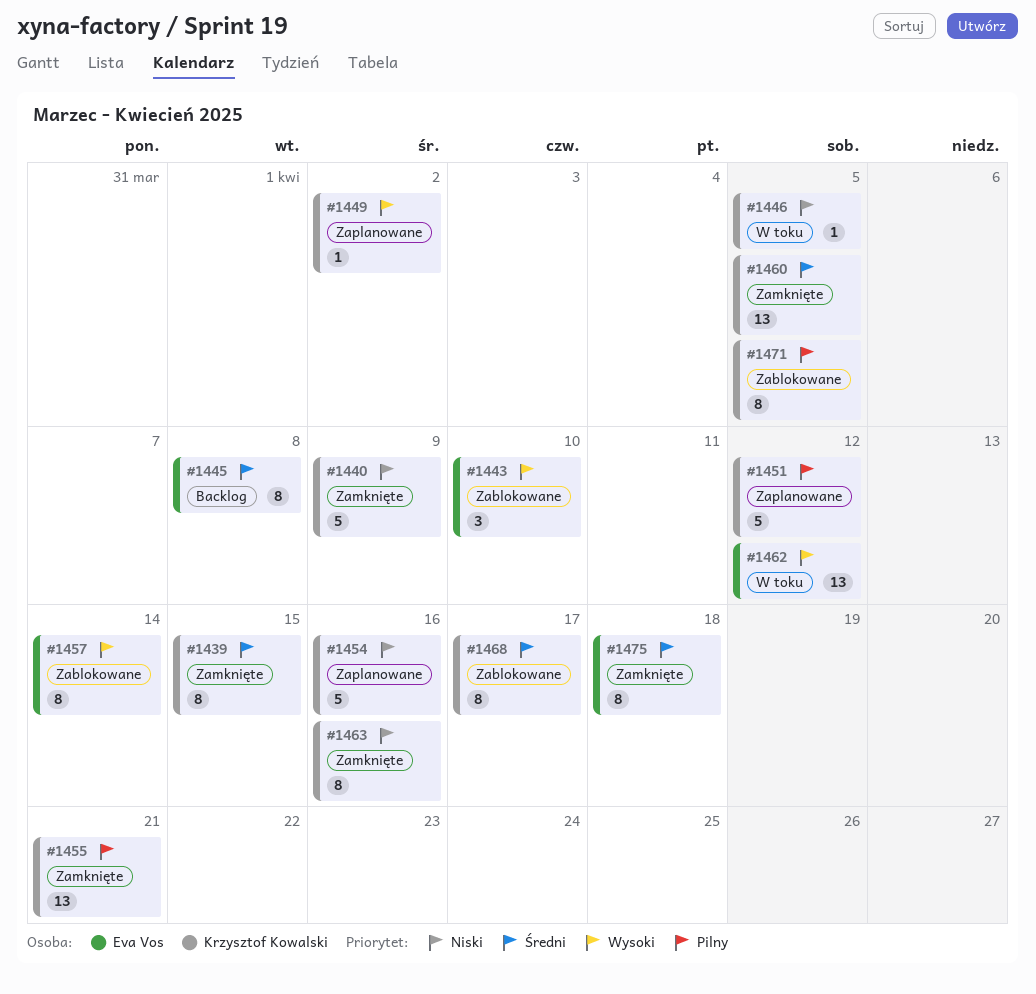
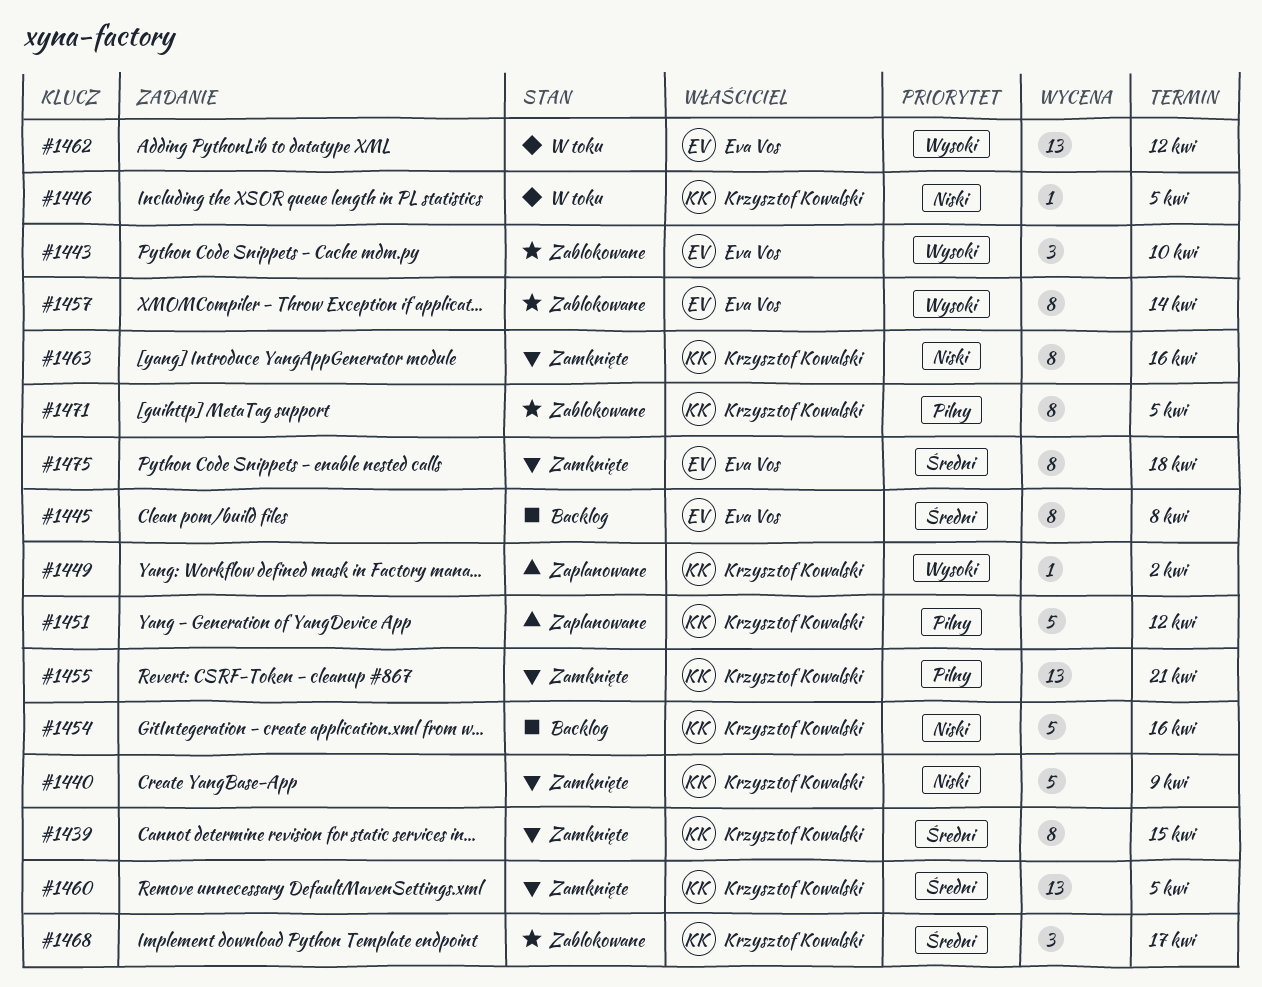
#1454, status: Zaplanowane -> Backlog
#1468, estimate: 8 -> 3

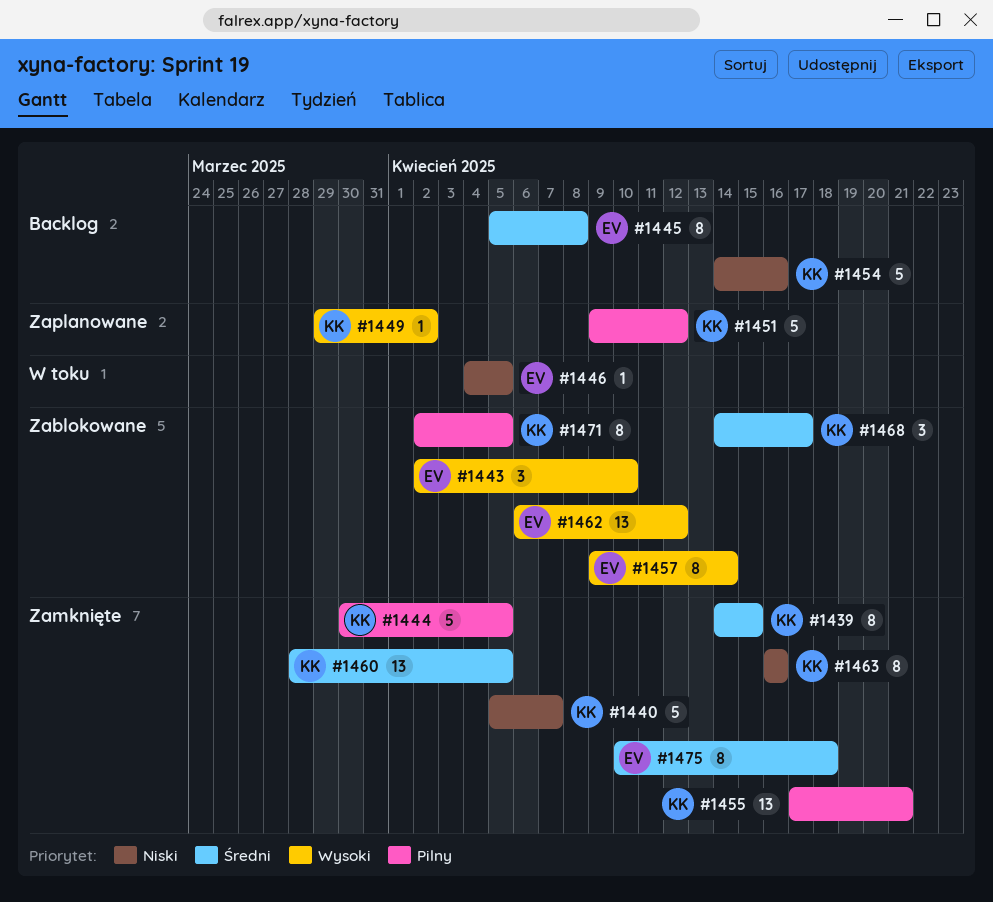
#1440, due: Apr 9 -> Apr 7
#1444: none -> present
#1446, owner: Krzysztof Kowalski -> Eva Vos
#1462, status: W toku -> Zablokowane

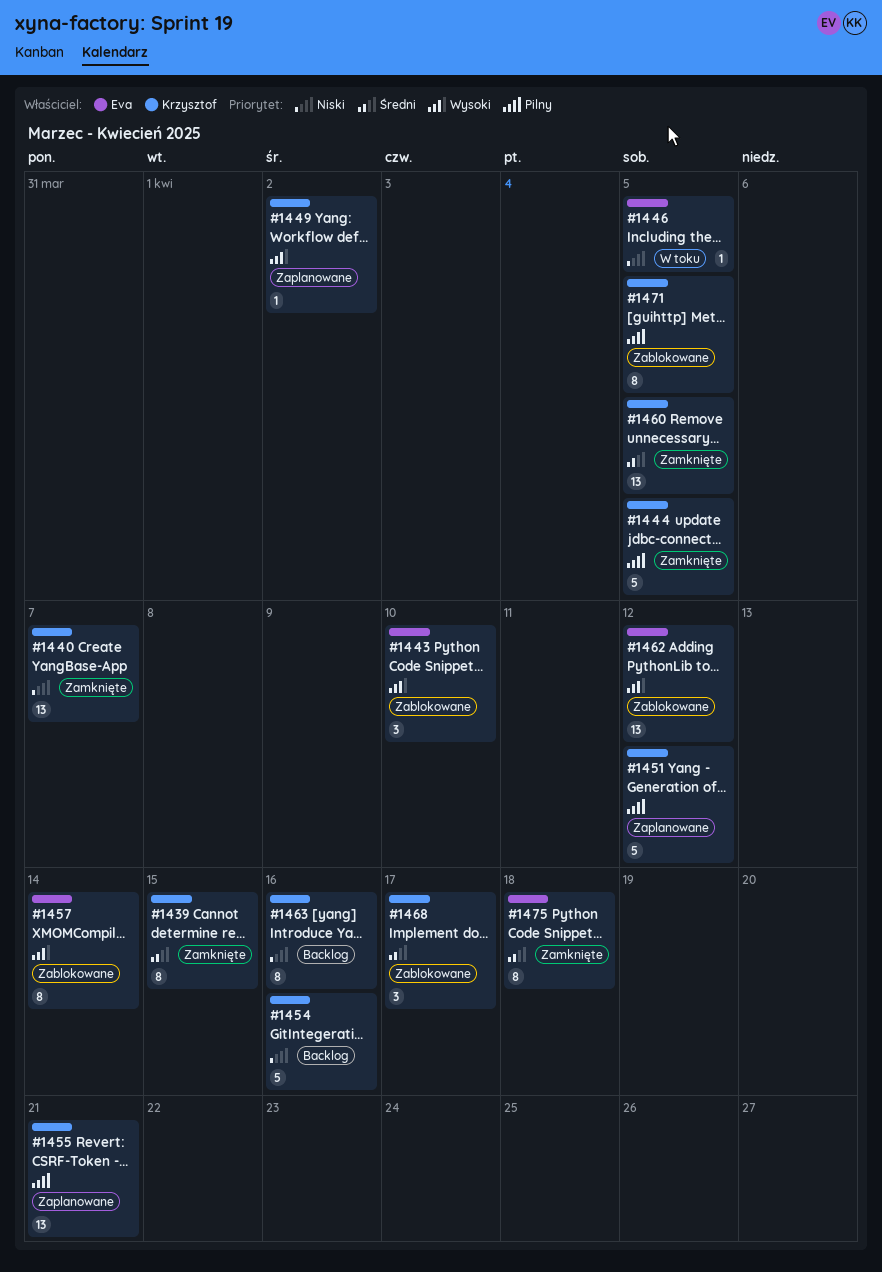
#1440, estimate: 5 -> 13
#1445: present -> none
#1455, status: Zamknięte -> Zaplanowane
#1463, status: Zamknięte -> Backlog

